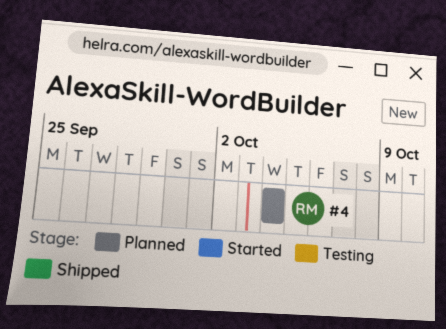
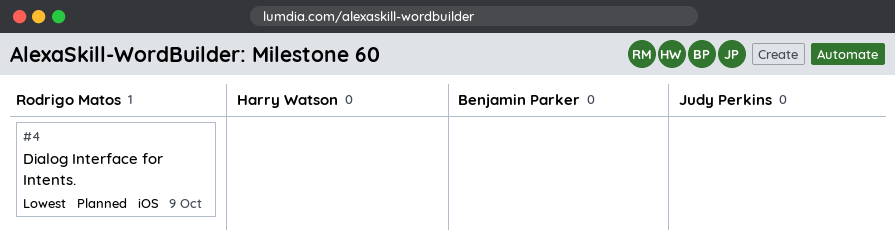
#4, due: Oct 4 -> Oct 9

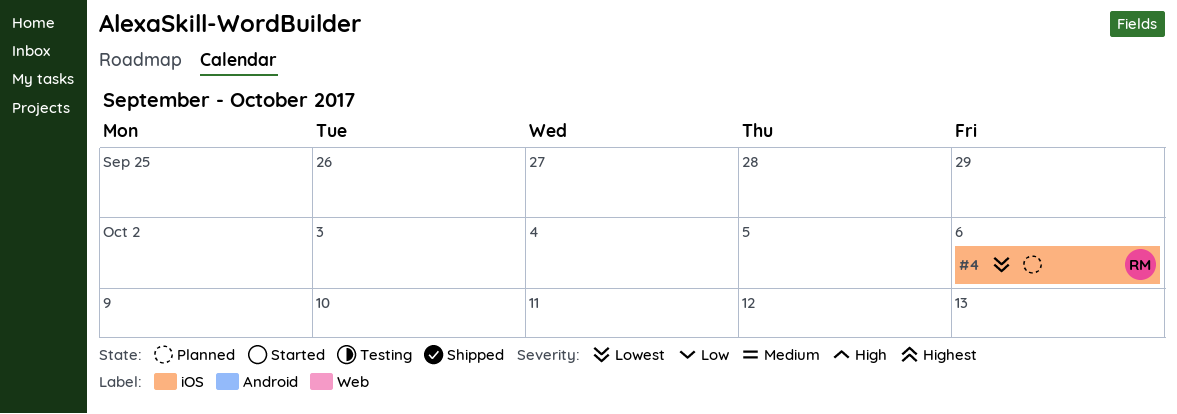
#4, due: Oct 9 -> Oct 6

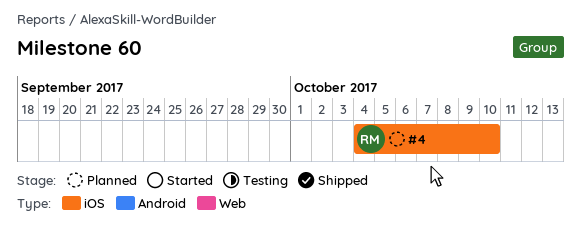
#4, due: Oct 6 -> Oct 10

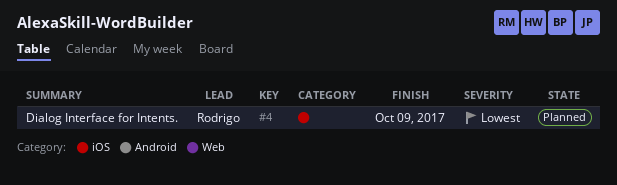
#4, due: Oct 10 -> Oct 9

